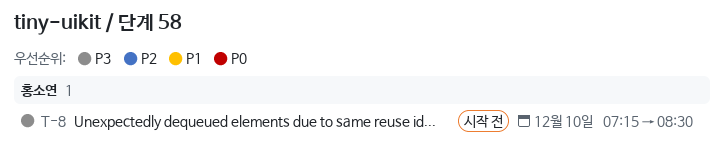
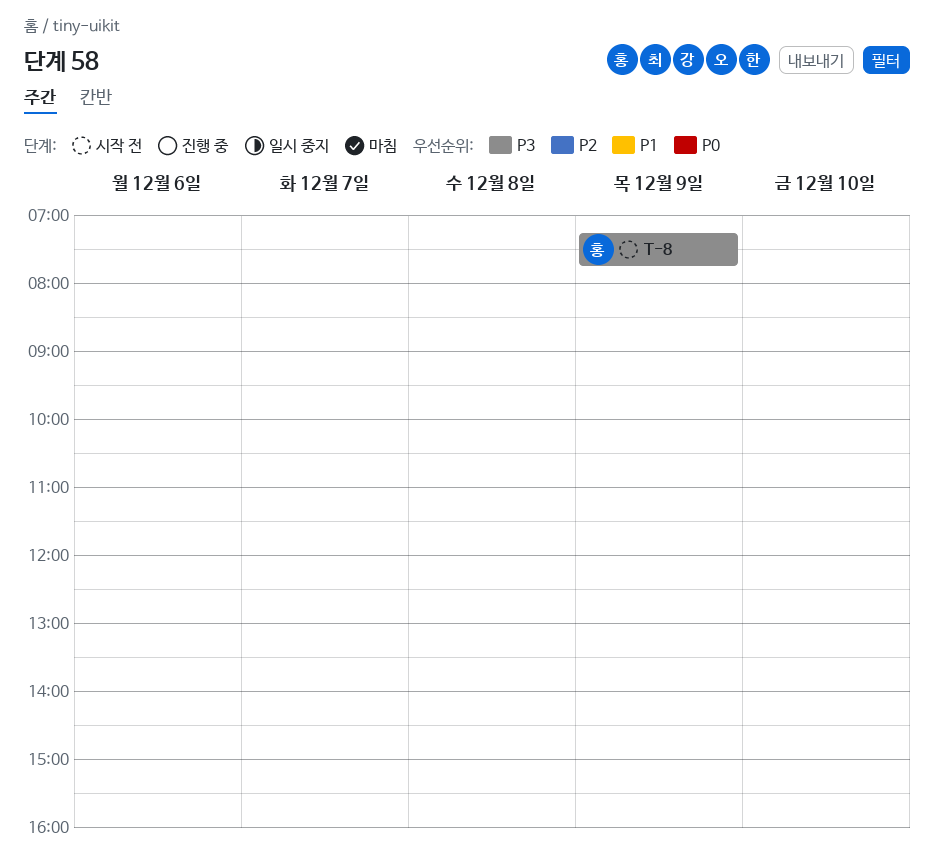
T-8, day: Dec 10 -> Dec 9
T-8, ends: 08:30 -> 07:45

